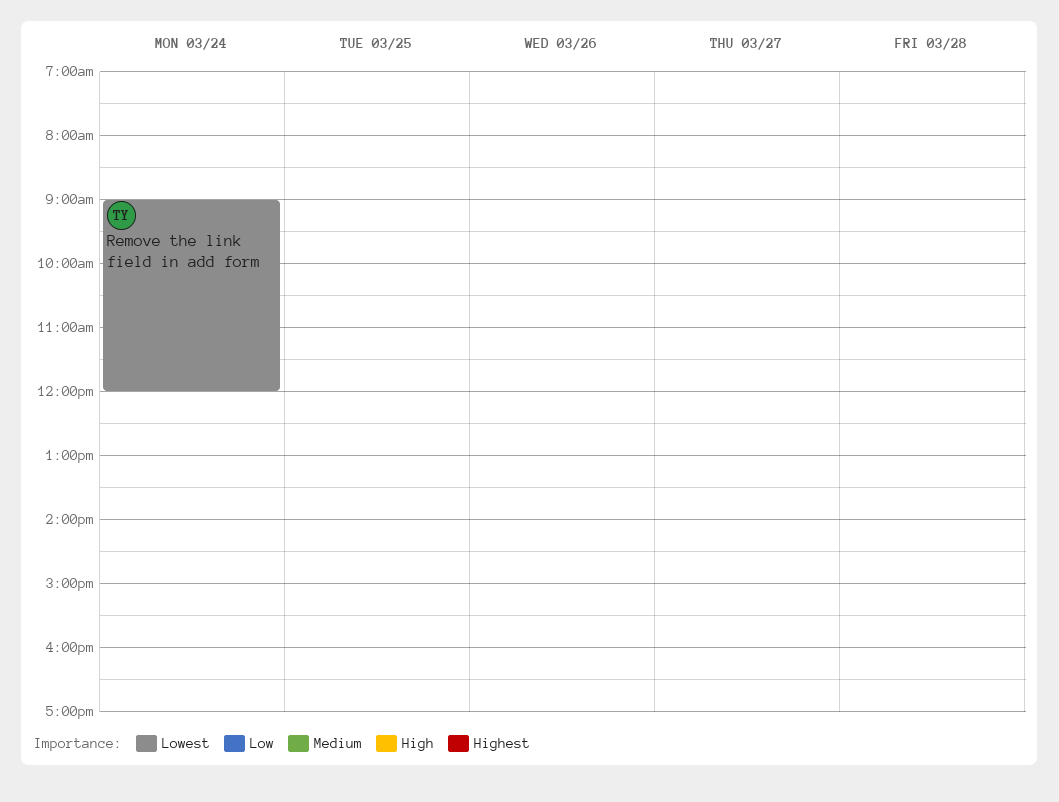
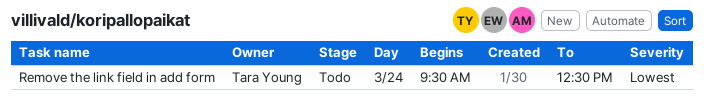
Remove the link field in add form, begins: 09:00 -> 09:30
Remove the link field in add form, ends: 12:00 -> 12:30

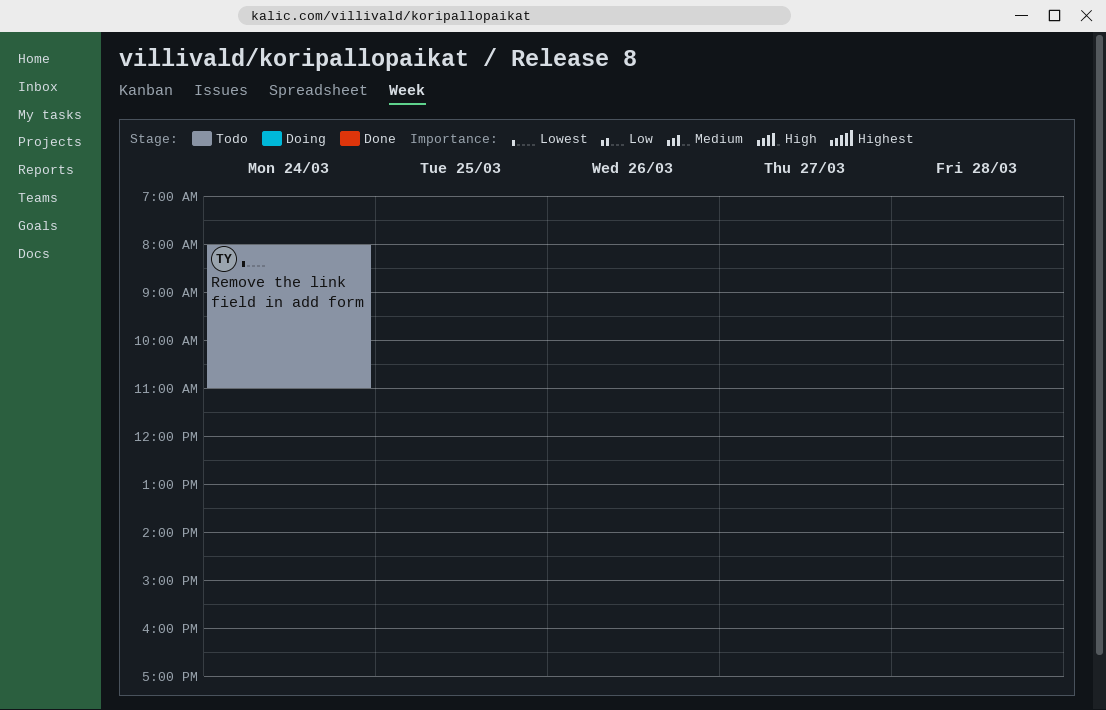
Remove the link field in add form, begins: 09:30 -> 08:00
Remove the link field in add form, ends: 12:30 -> 11:00

